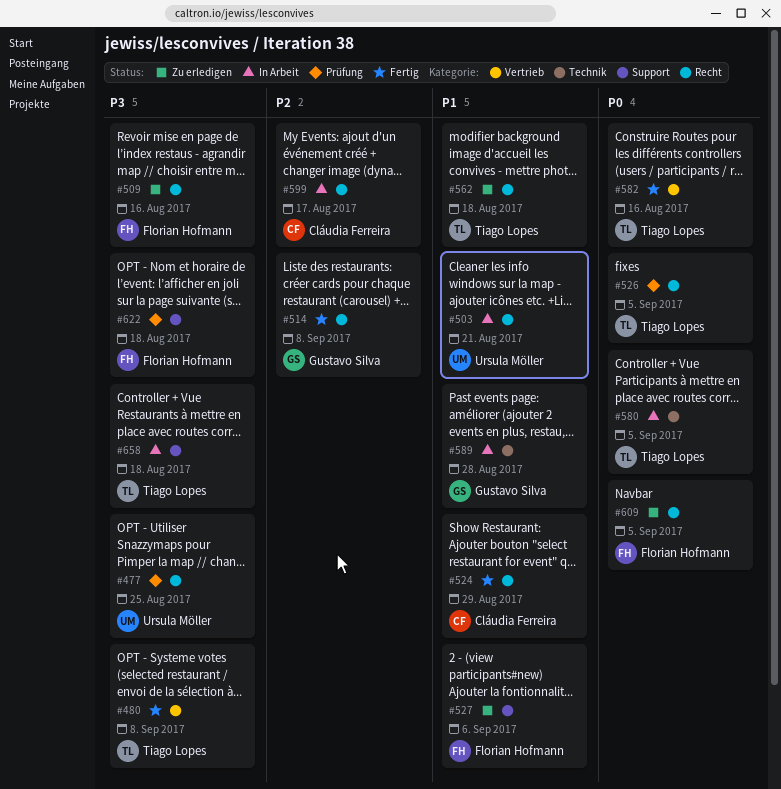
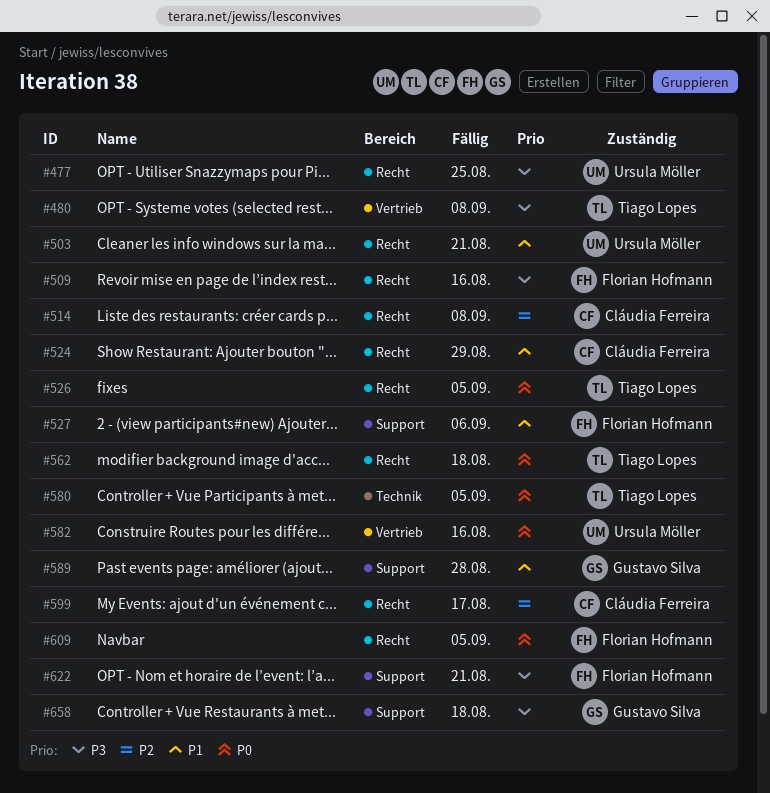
#514, owner: Gustavo Silva -> Cláudia Ferreira
#562, priority: P1 -> P0
#582, owner: Tiago Lopes -> Ursula Möller
#589, label: Technik -> Support
#622, due: Aug 18 -> Aug 21
#658, owner: Tiago Lopes -> Gustavo Silva

